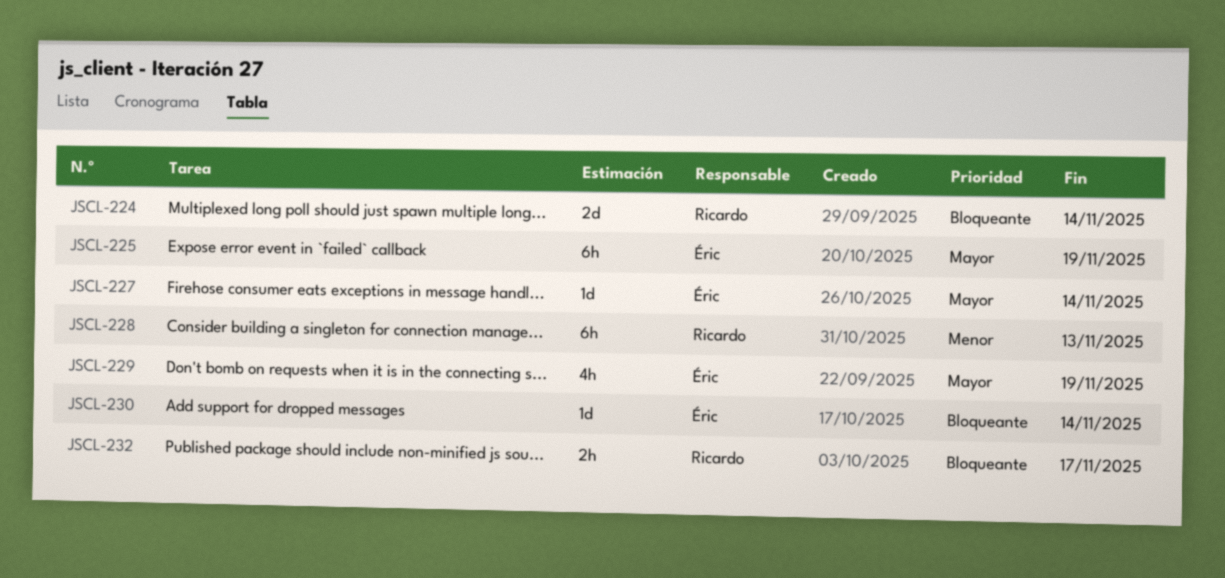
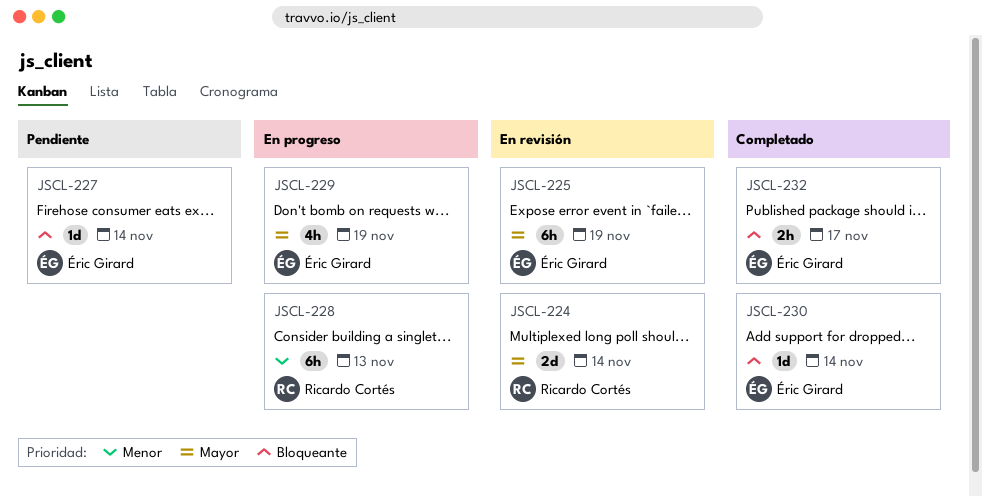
JSCL-224, priority: Bloqueante -> Mayor
JSCL-227, priority: Mayor -> Bloqueante
JSCL-232, owner: Ricardo Cortés -> Éric Girard

